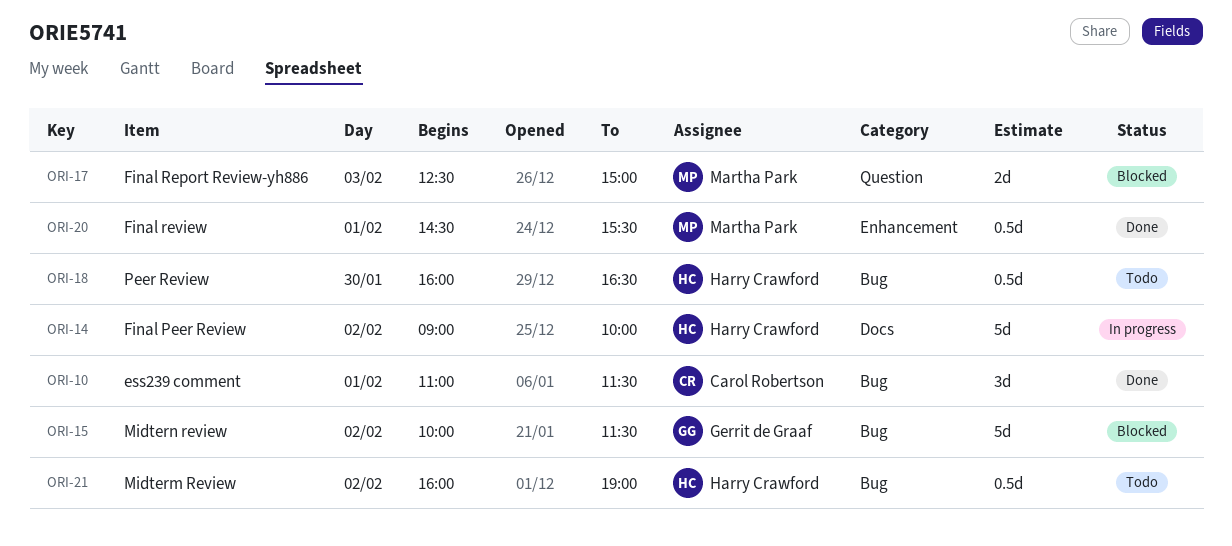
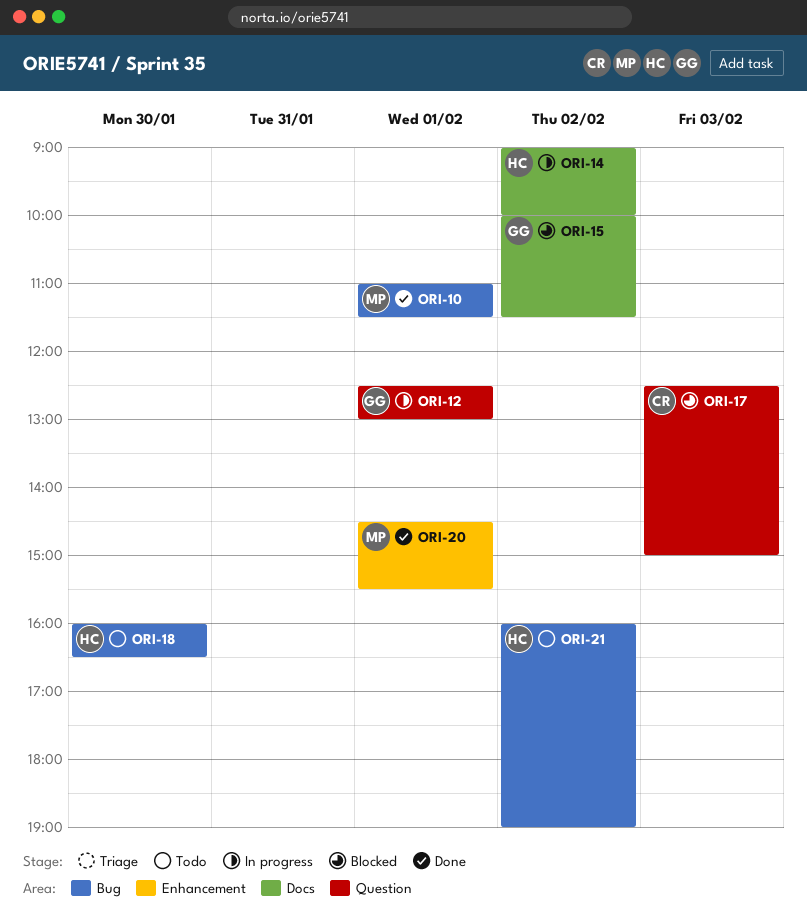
ORI-10, owner: Carol Robertson -> Martha Park
ORI-12: none -> present
ORI-15, label: Bug -> Docs
ORI-17, owner: Martha Park -> Carol Robertson

